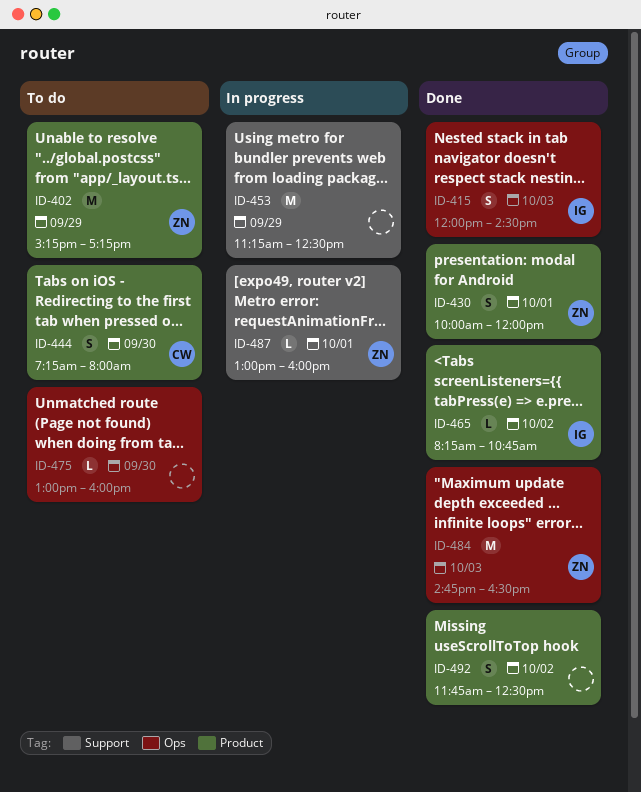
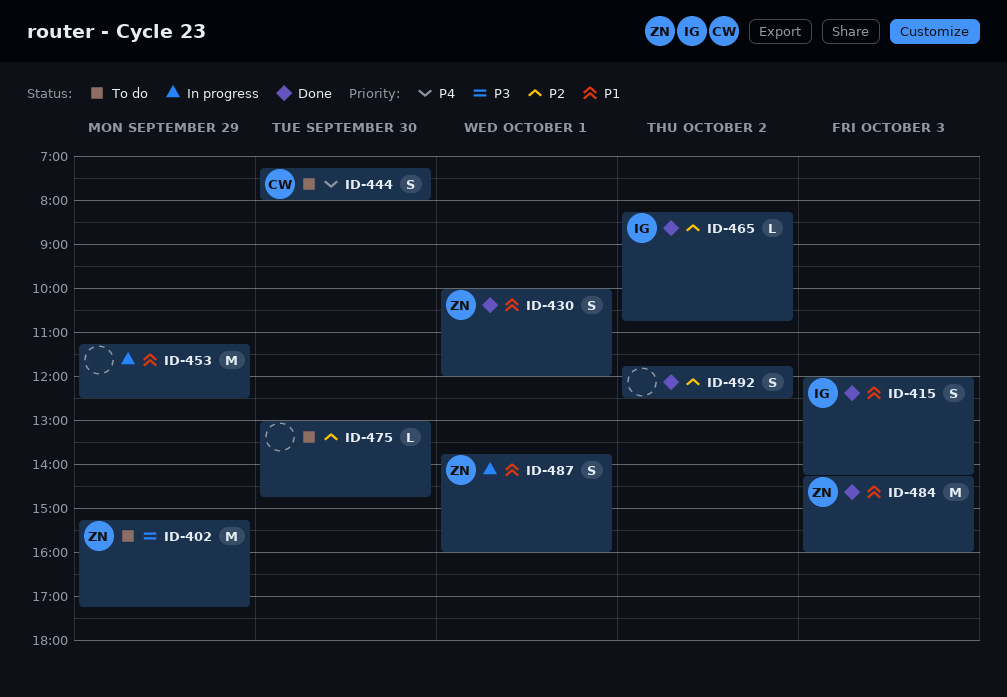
ID-415, ends: 14:30 -> 14:15
ID-475, ends: 16:00 -> 14:45
ID-484, begins: 14:45 -> 14:15
ID-484, ends: 16:30 -> 16:00
ID-487, estimate: L -> S
ID-487, begins: 13:00 -> 13:45

